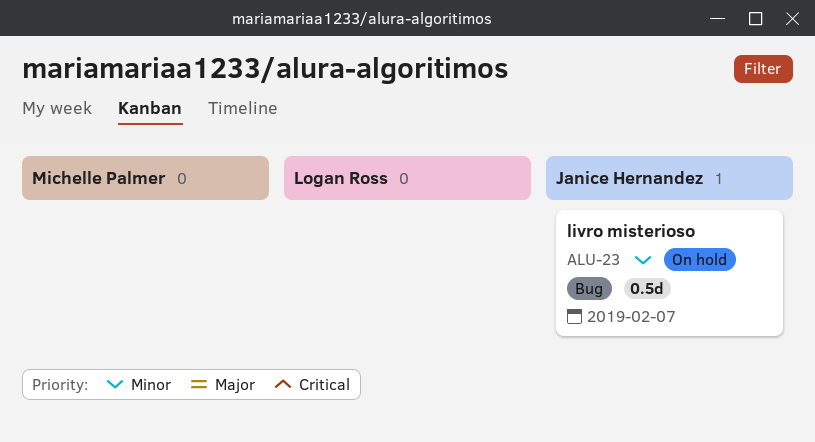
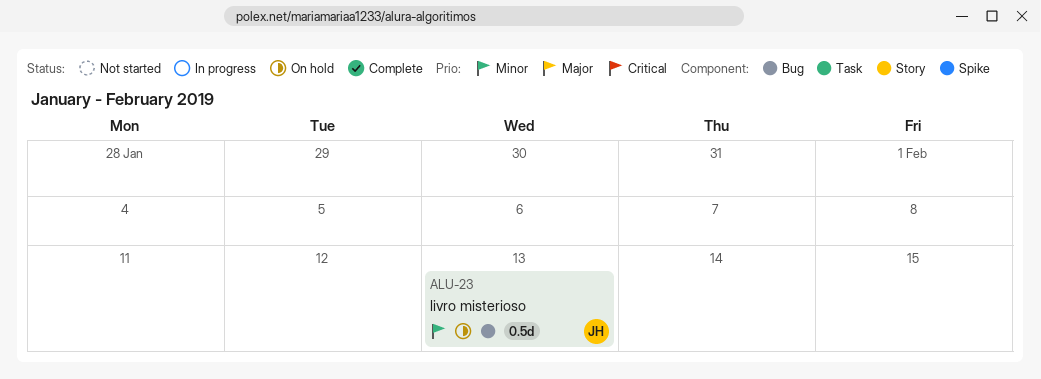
ALU-23, due: Feb 7 -> Feb 13

